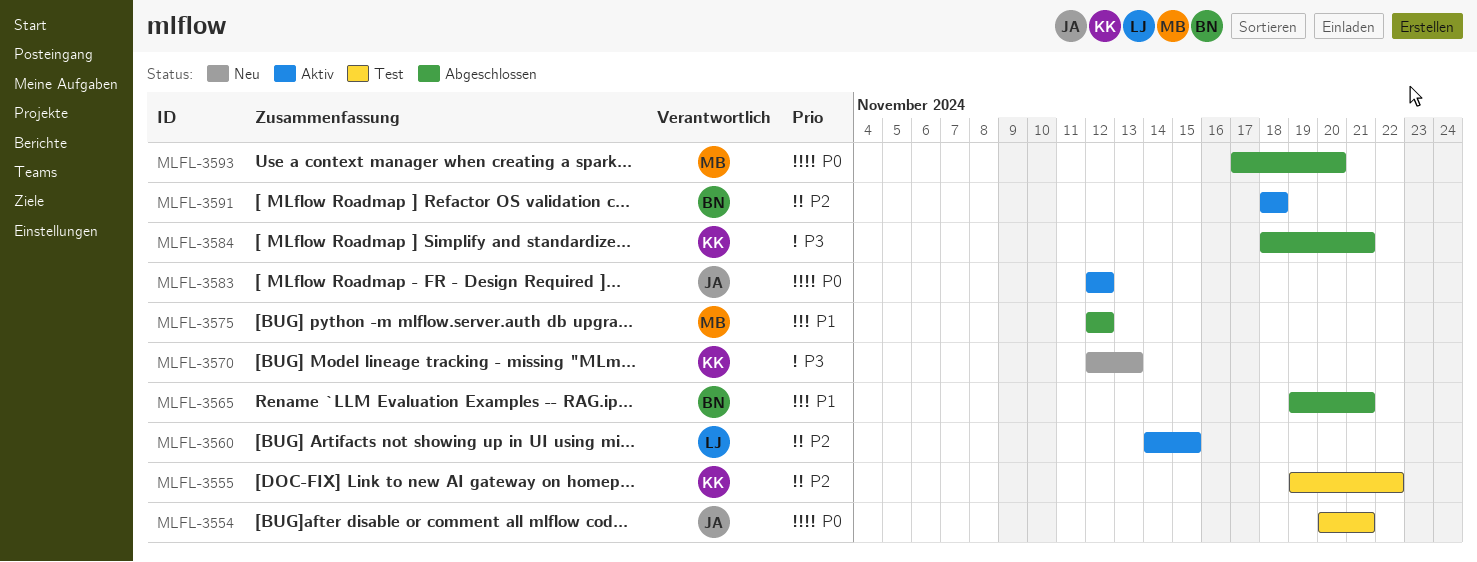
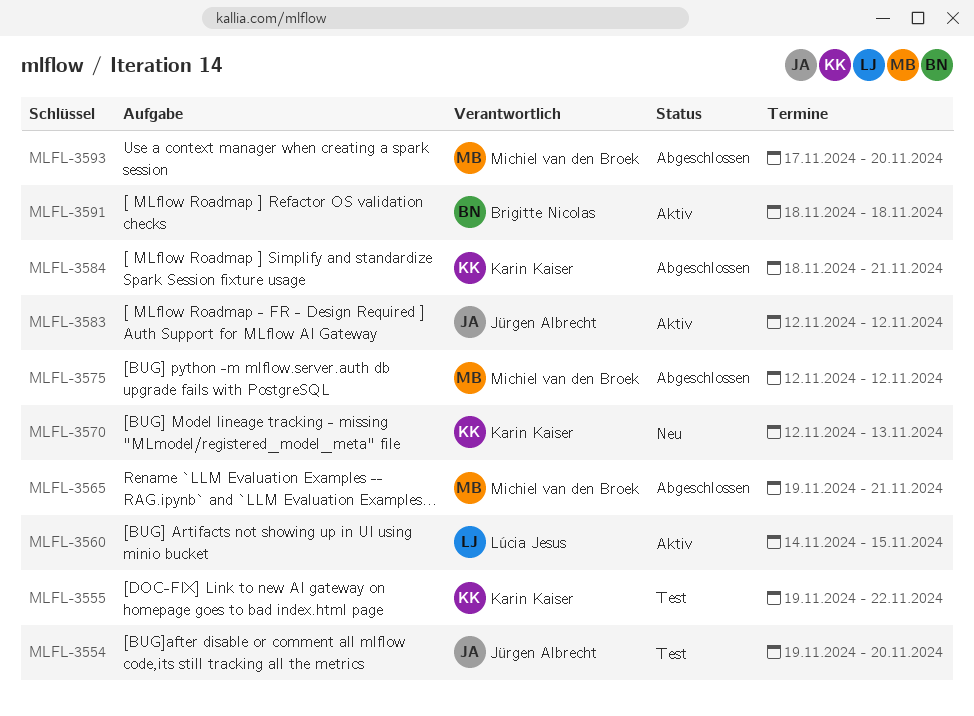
MLFL-3554, start: Nov 20 -> Nov 19
MLFL-3554, due: Nov 21 -> Nov 20
MLFL-3565, owner: Brigitte Nicolas -> Michiel van den Broek

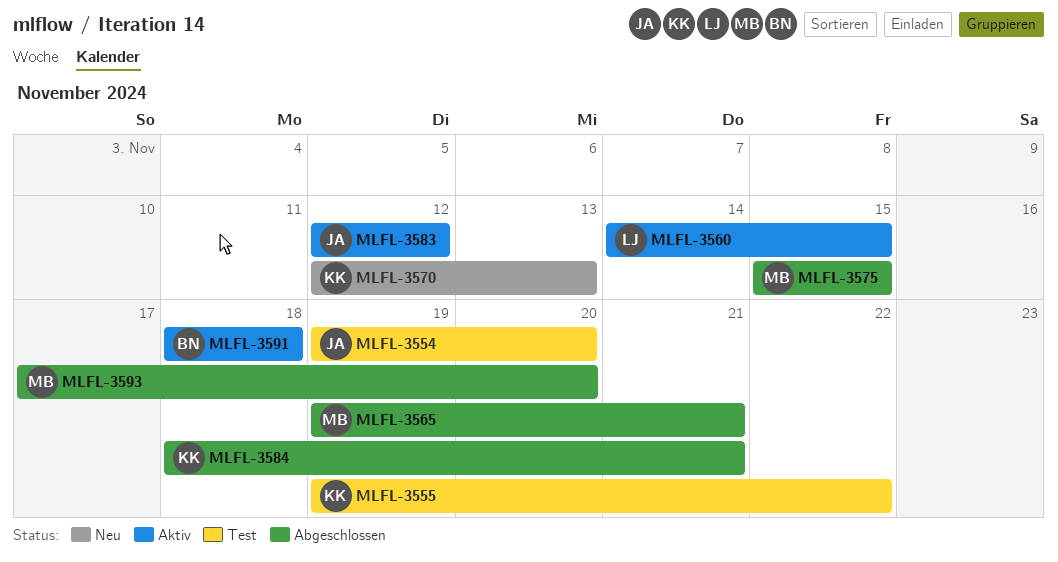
MLFL-3575, start: Nov 12 -> Nov 15
MLFL-3575, due: Nov 12 -> Nov 15

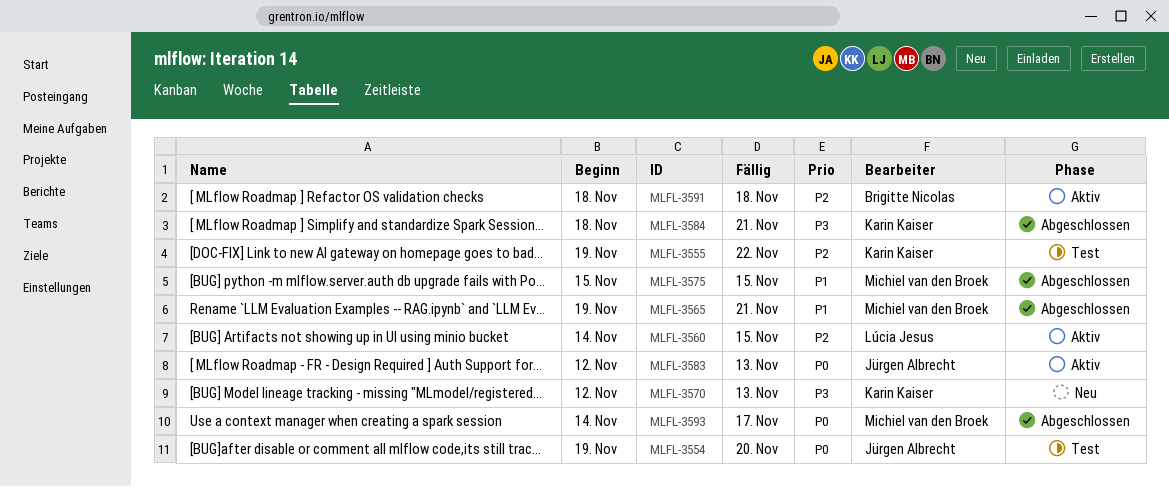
MLFL-3583, due: Nov 12 -> Nov 13
MLFL-3593, start: Nov 17 -> Nov 14
MLFL-3593, due: Nov 20 -> Nov 17

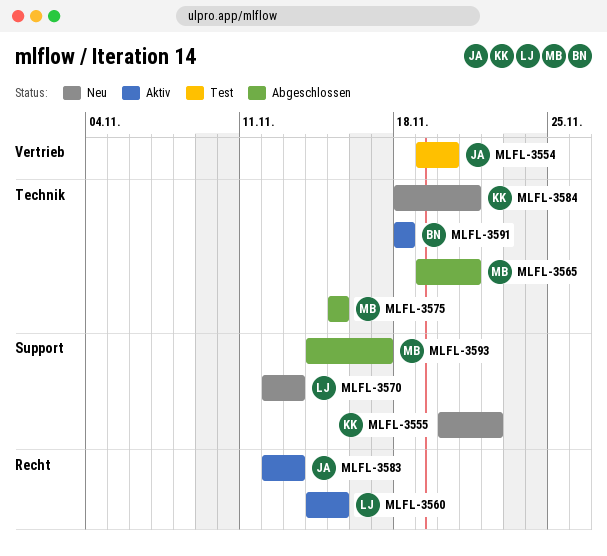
MLFL-3555, status: Test -> Neu
MLFL-3555, start: Nov 19 -> Nov 20
MLFL-3570, owner: Karin Kaiser -> Lúcia Jesus
MLFL-3584, status: Abgeschlossen -> Neu

